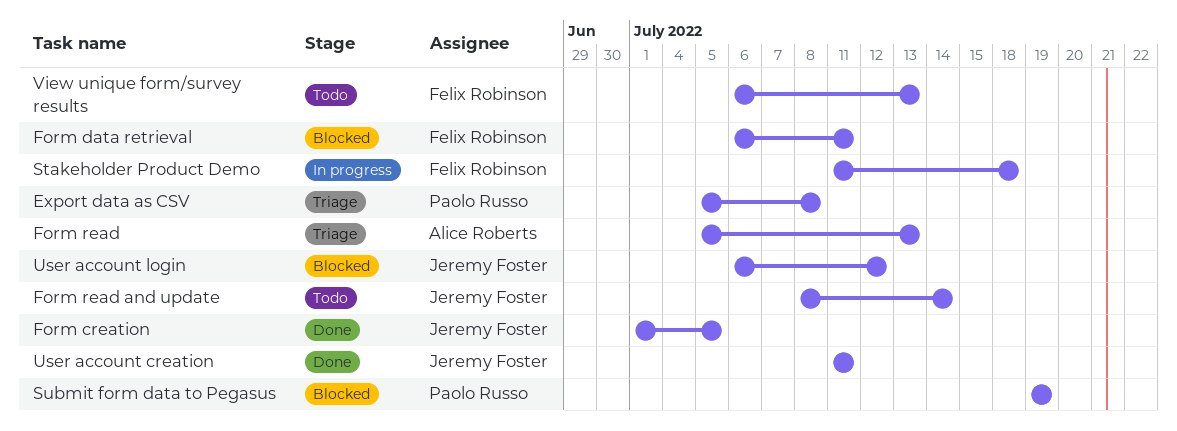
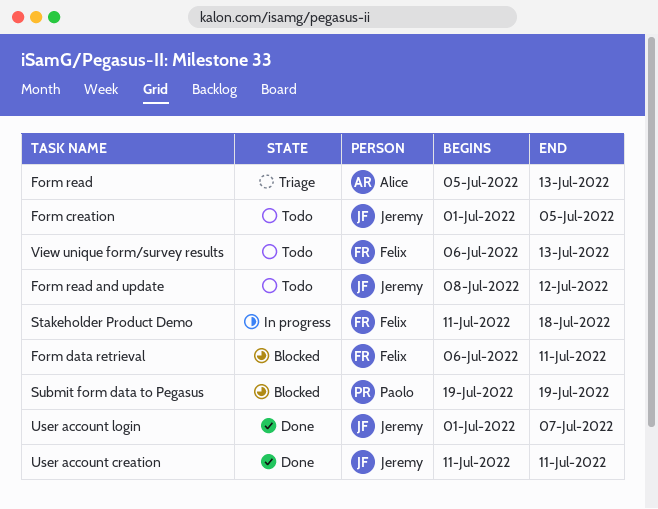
Export data as CSV: present -> none
Form creation, status: Done -> Todo
Form read and update, due: Jul 14 -> Jul 12
User account login, status: Blocked -> Done
User account login, start: Jul 6 -> Jul 1
User account login, due: Jul 12 -> Jul 7

